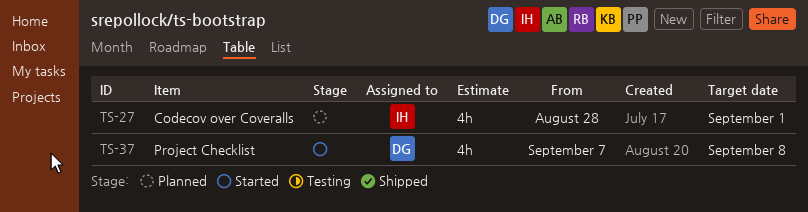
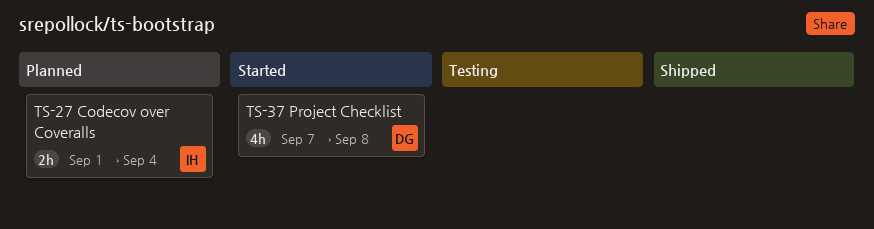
TS-27, estimate: 4h -> 2h
TS-27, start: Aug 28 -> Sep 1
TS-27, due: Sep 1 -> Sep 4

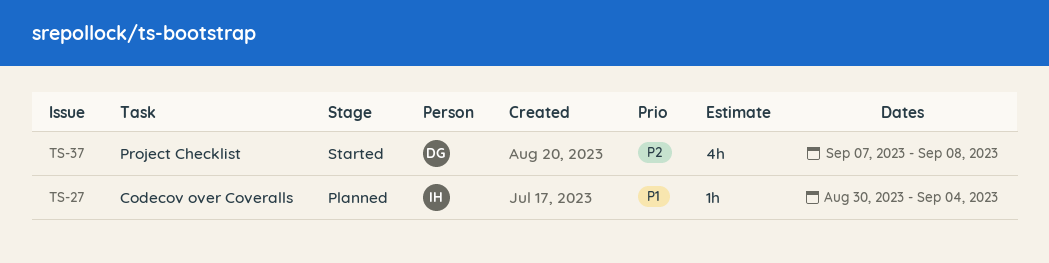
TS-27, estimate: 2h -> 1h
TS-27, start: Sep 1 -> Aug 30

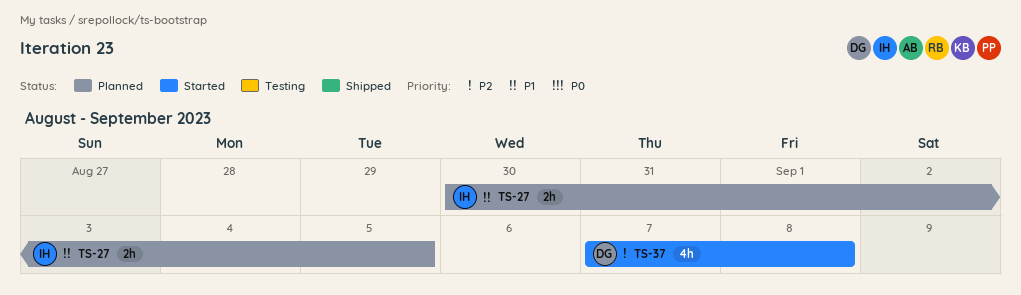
TS-27, estimate: 1h -> 2h
TS-27, due: Sep 4 -> Sep 5

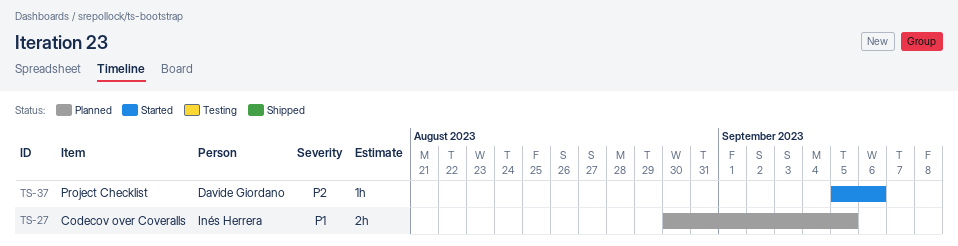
TS-37, estimate: 4h -> 1h
TS-37, start: Sep 7 -> Sep 5
TS-37, due: Sep 8 -> Sep 6

